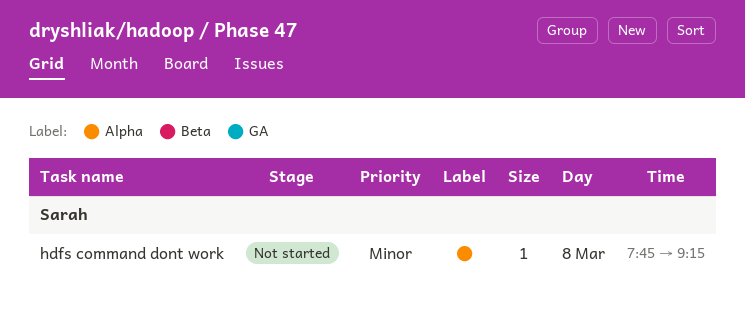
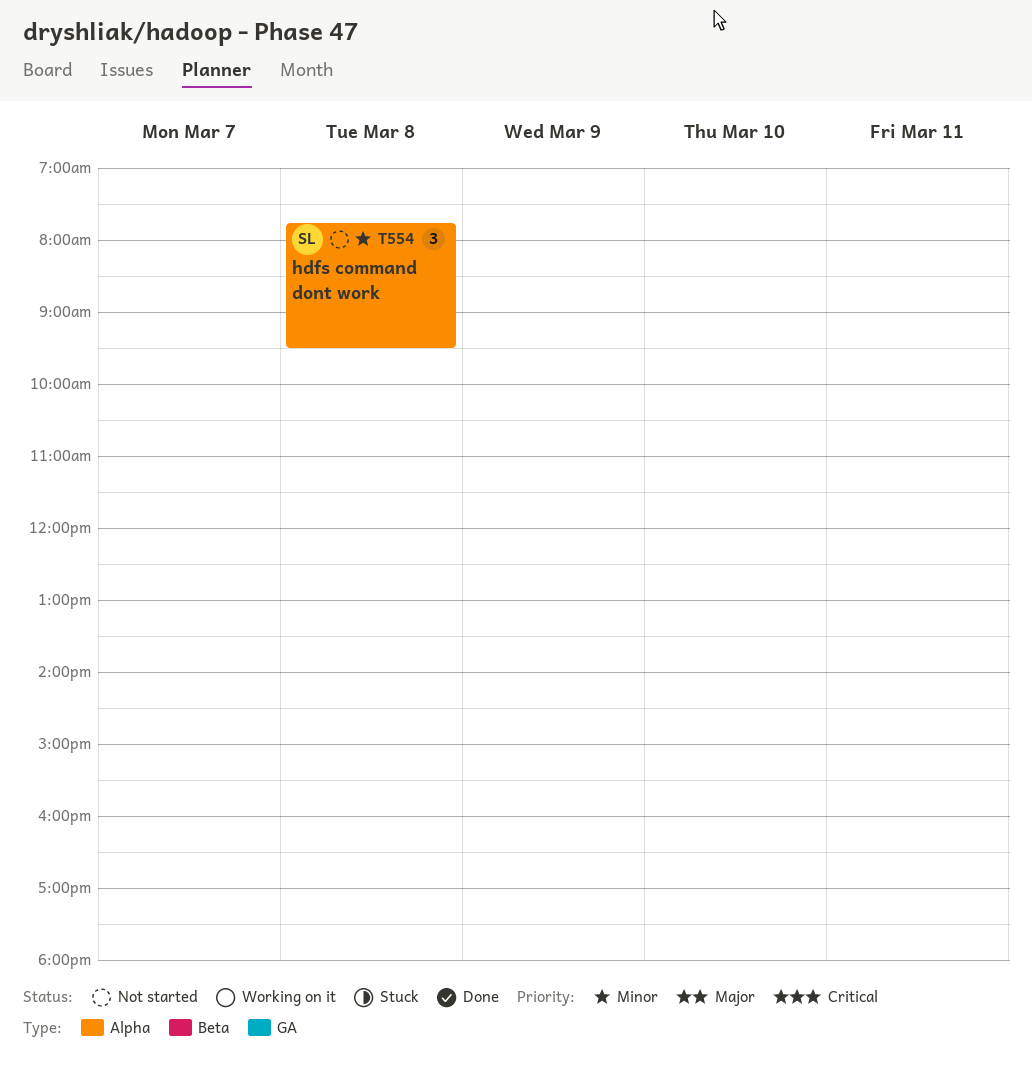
hdfs command dont work, estimate: 1 -> 3
hdfs command dont work, ends: 09:15 -> 09:30

